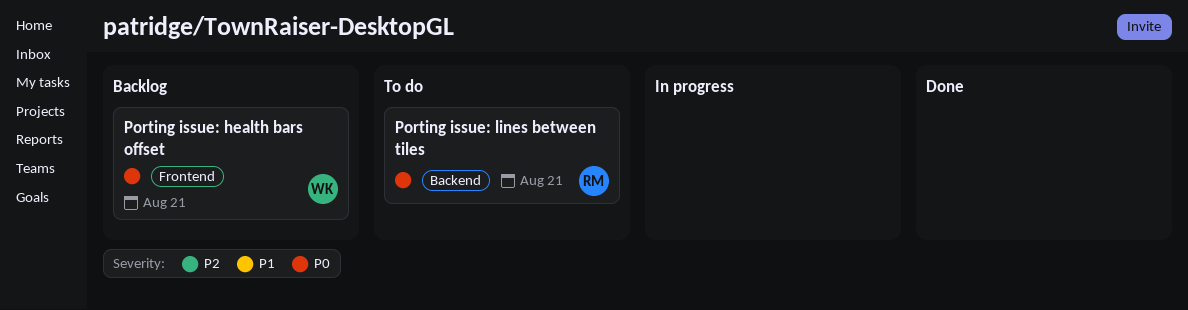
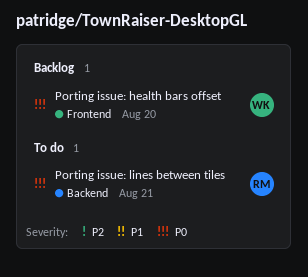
Porting issue: health bars offset, due: Aug 21 -> Aug 20

